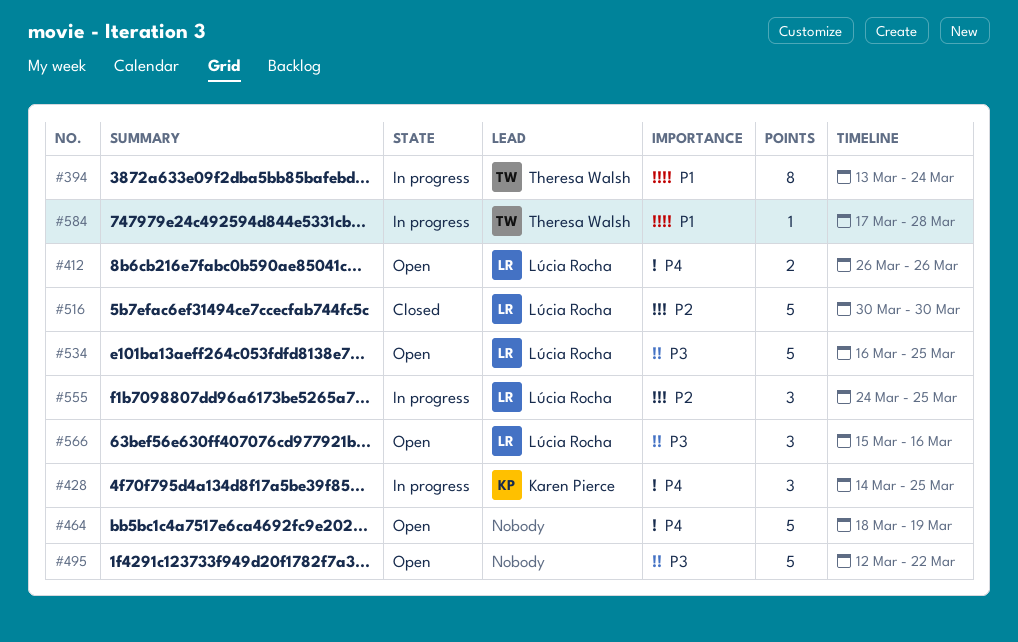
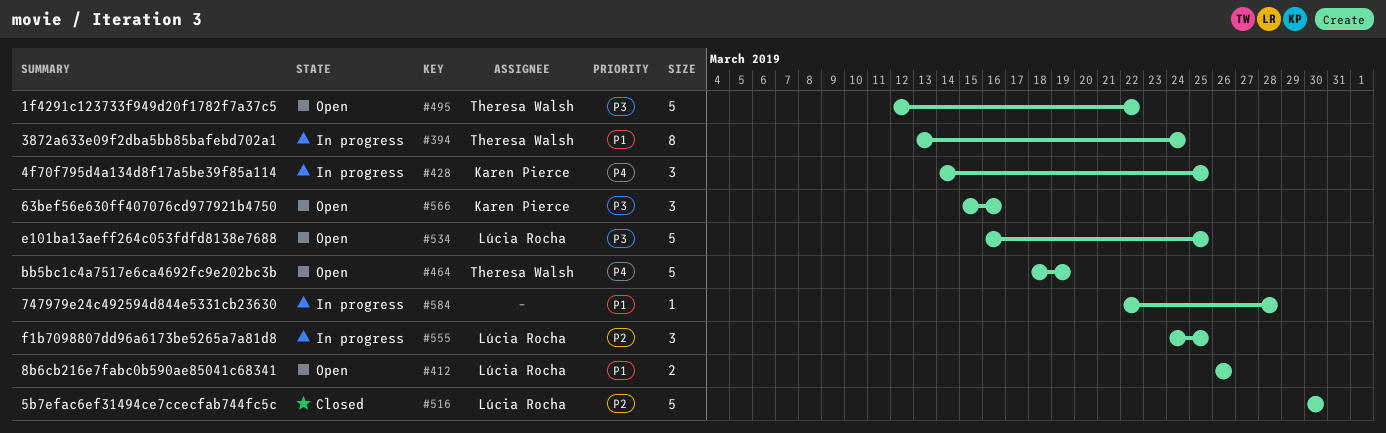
#412, priority: P4 -> P1
#464, owner: none -> Theresa Walsh
#495, owner: none -> Theresa Walsh
#566, owner: Lúcia Rocha -> Karen Pierce
#584, owner: Theresa Walsh -> none
#584, start: Mar 17 -> Mar 22

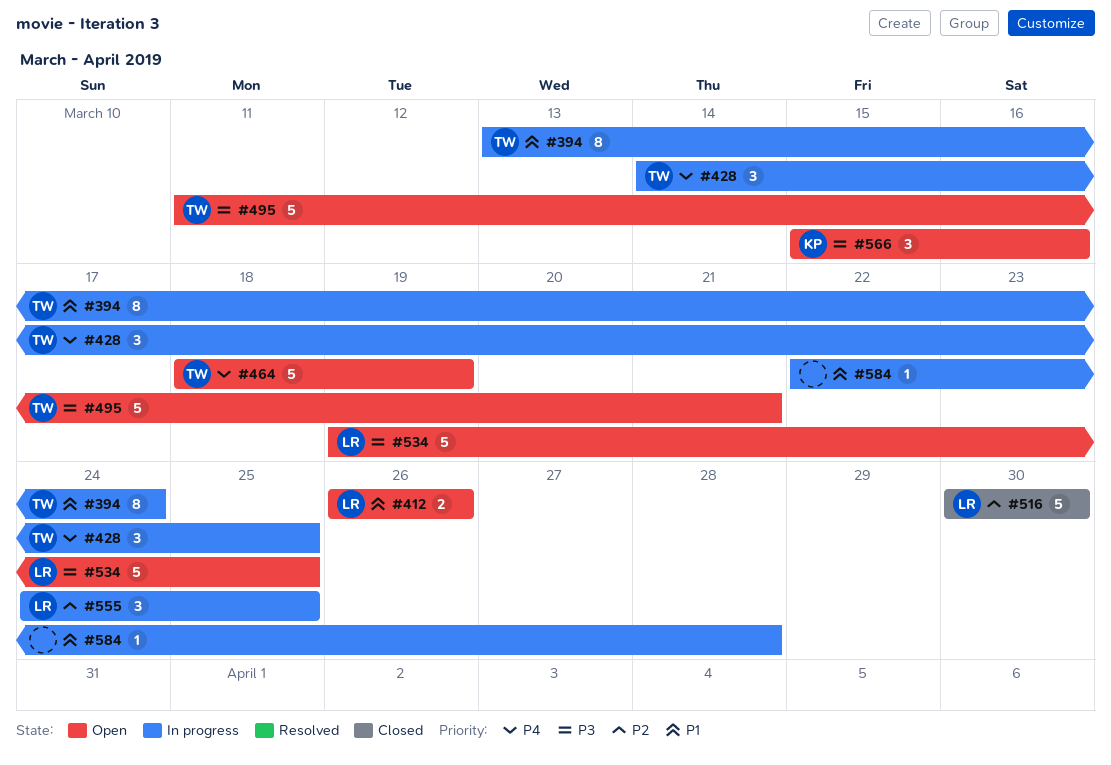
#428, owner: Karen Pierce -> Theresa Walsh
#495, start: Mar 12 -> Mar 11
#495, due: Mar 22 -> Mar 21
#534, start: Mar 16 -> Mar 19

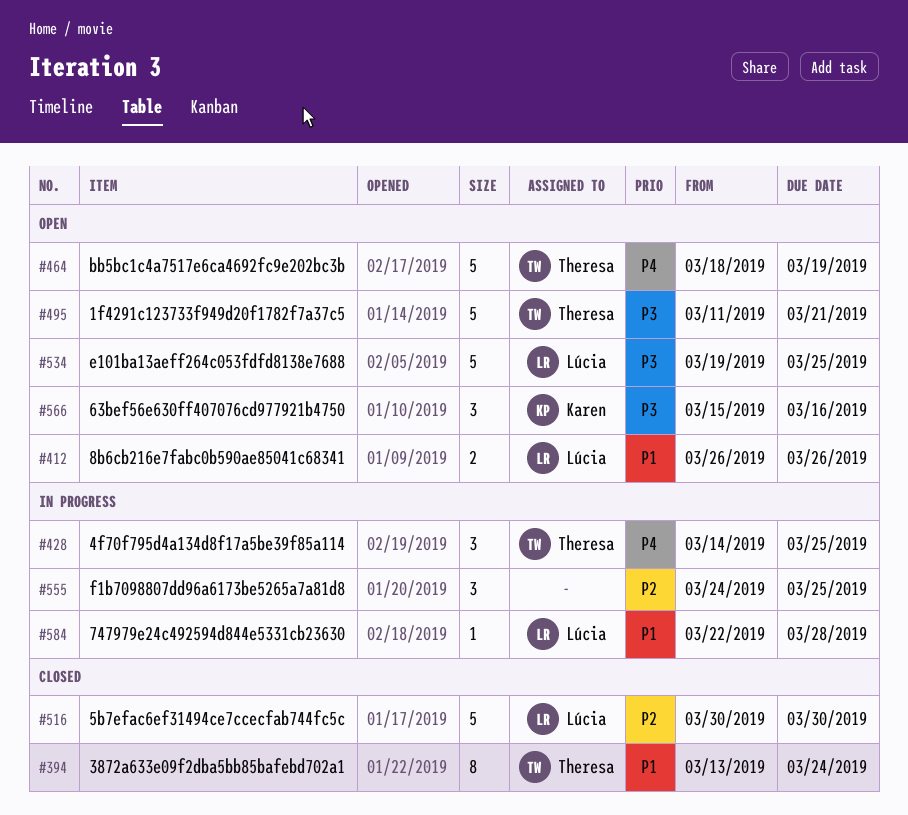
#394, status: In progress -> Closed
#555, owner: Lúcia -> none
#584, owner: none -> Lúcia

